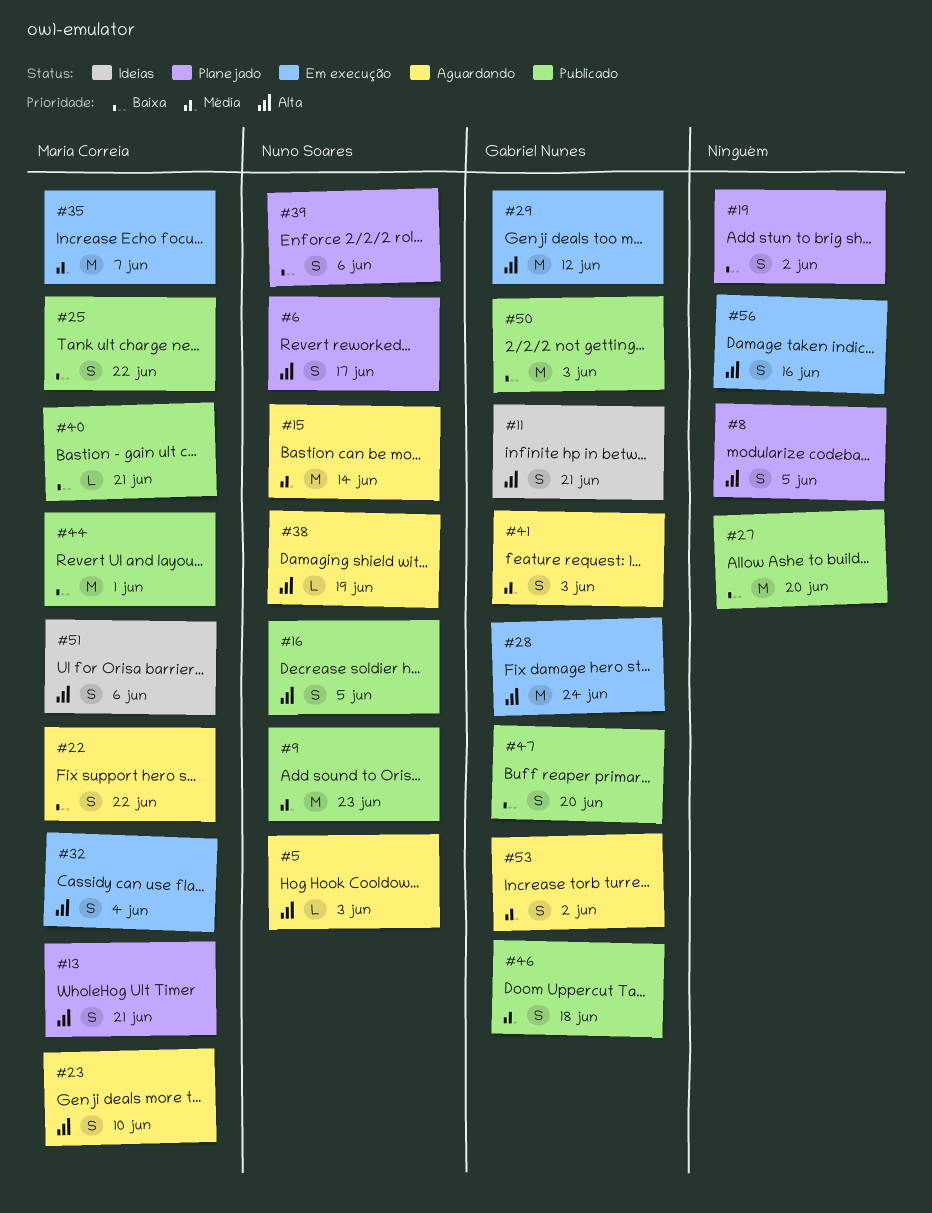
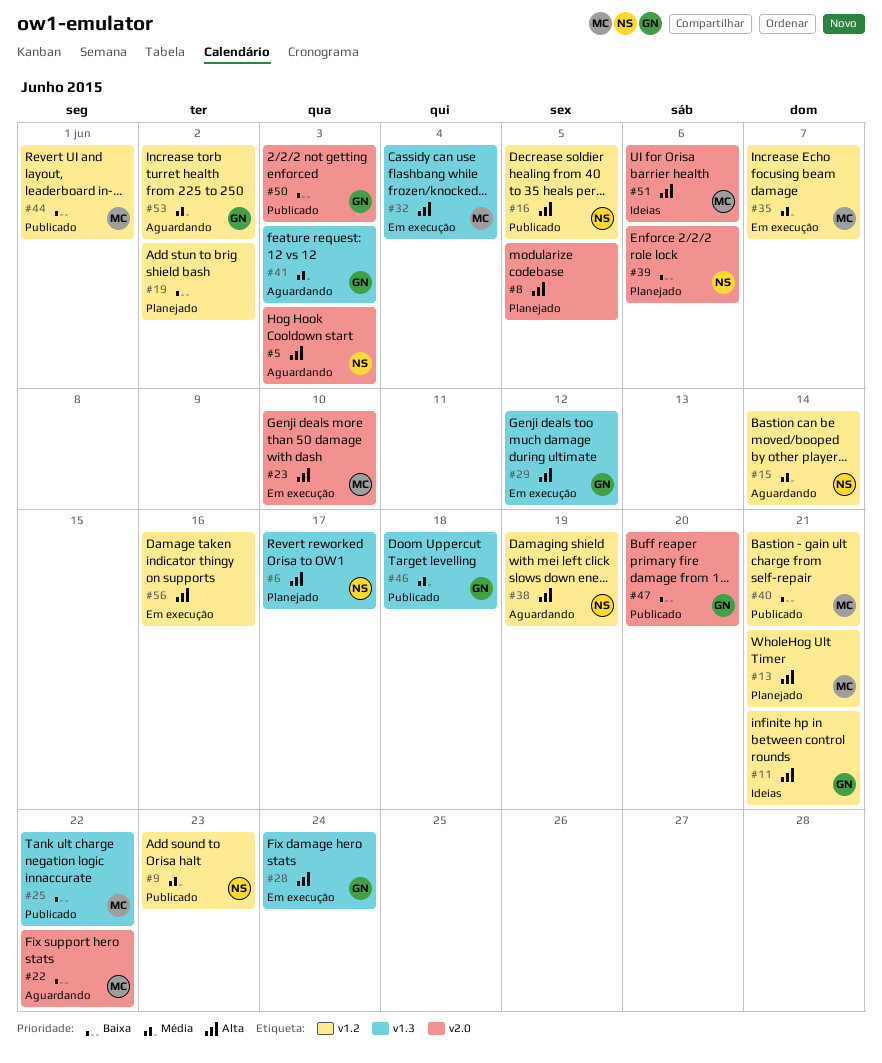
#23, status: Aguardando -> Em execução
#27: present -> none

